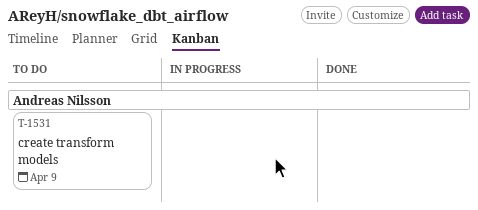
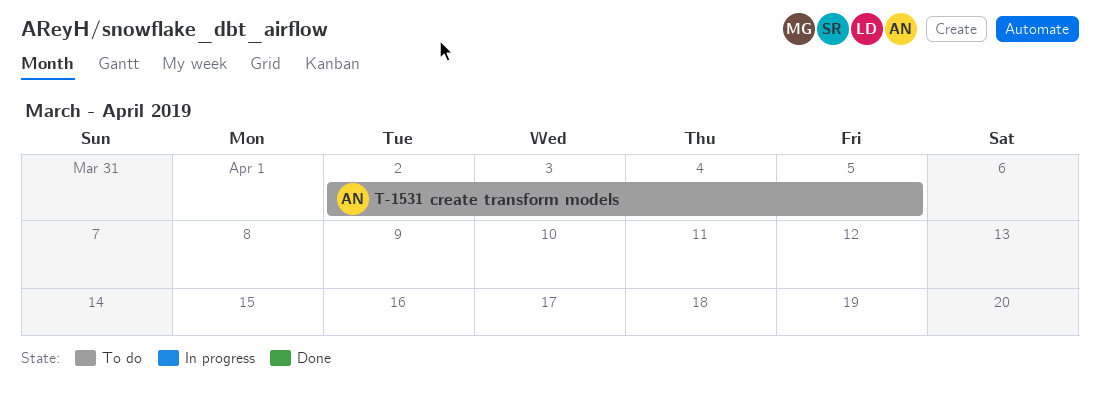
T-1531, due: Apr 9 -> Apr 5

